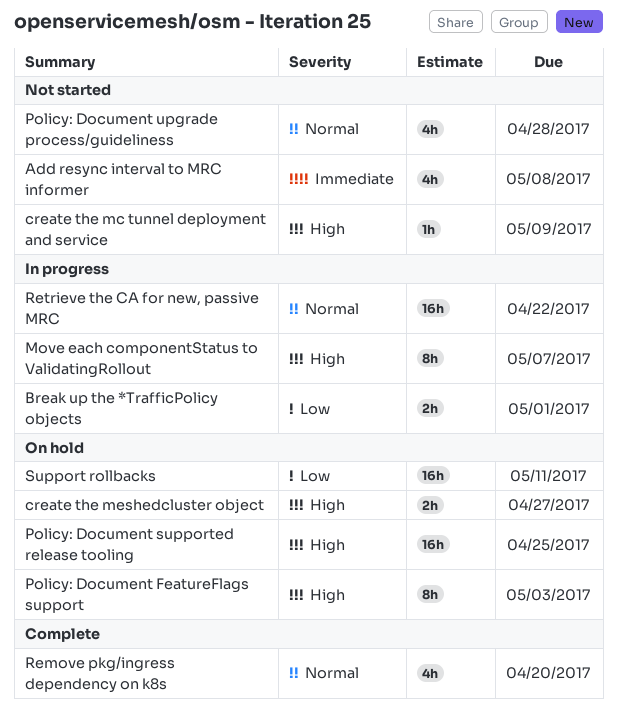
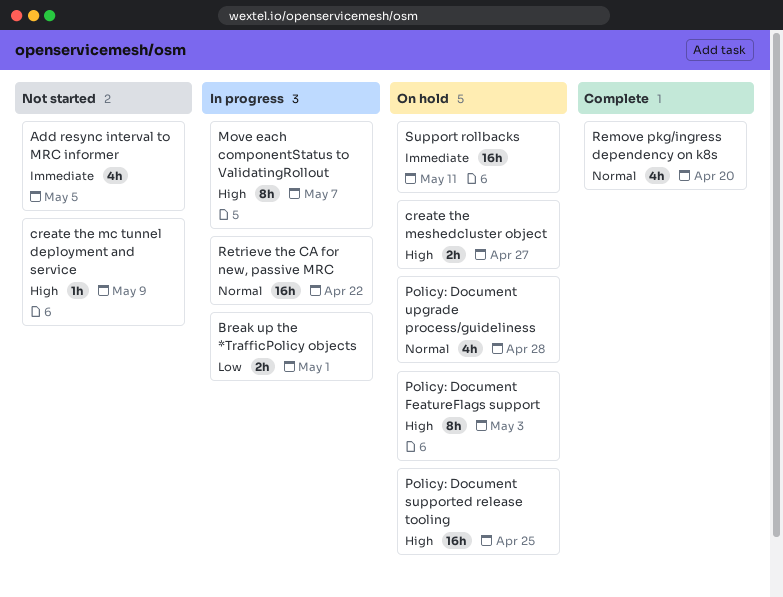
Add resync interval to MRC informer, due: May 8 -> May 5
Policy: Document upgrade process/guideliness, status: Not started -> On hold
Support rollbacks, priority: Low -> Immediate

